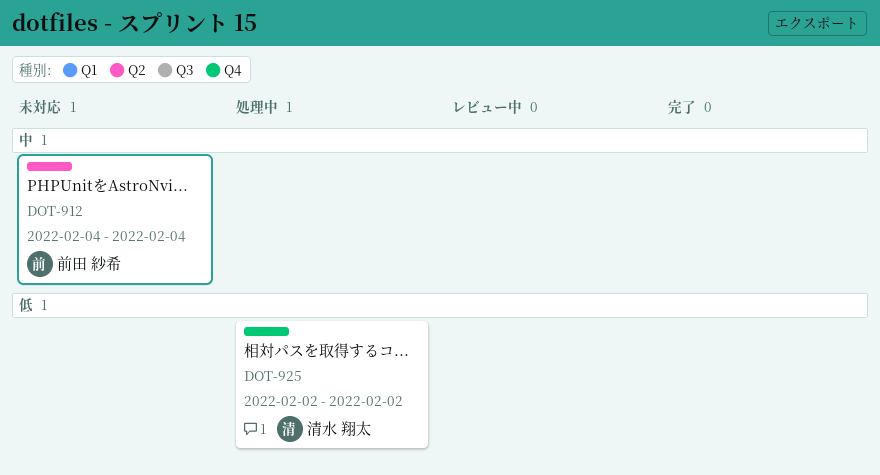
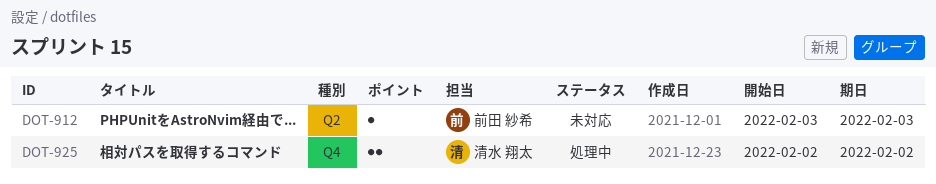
DOT-912, start: Feb 4 -> Feb 3
DOT-912, due: Feb 4 -> Feb 3

